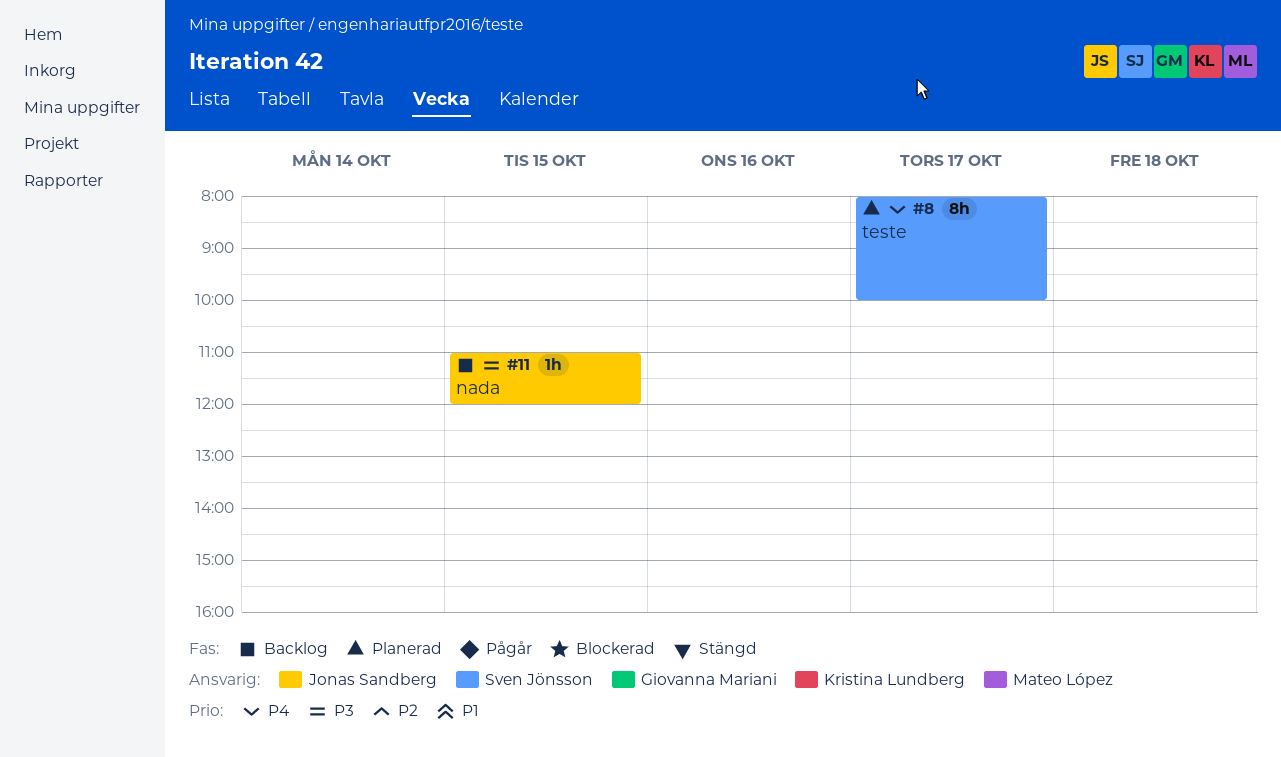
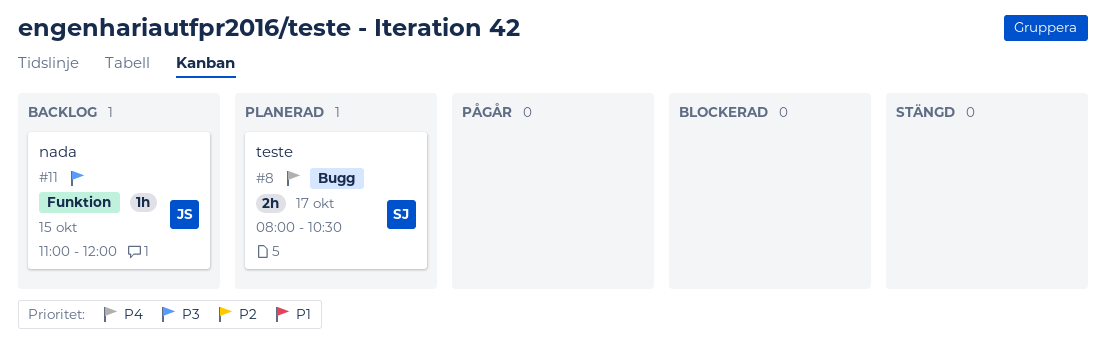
#8, estimate: 8h -> 2h
#8, ends: 10:00 -> 10:30

